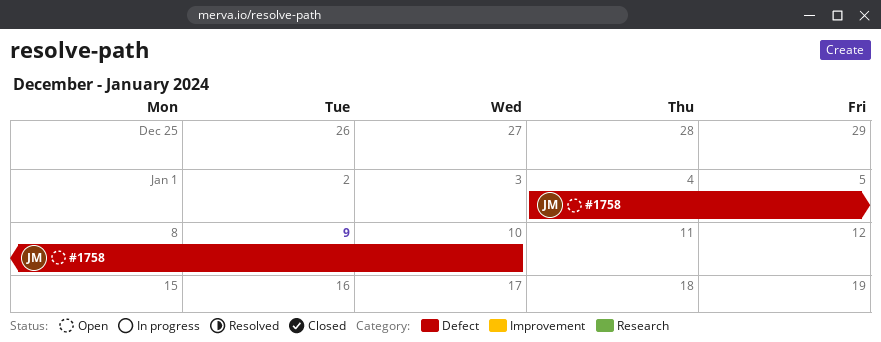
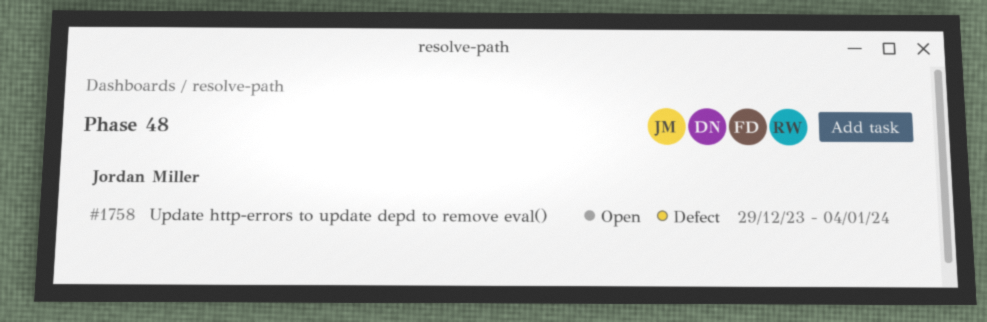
#1758, start: Jan 4 -> Dec 29
#1758, due: Jan 10 -> Jan 4

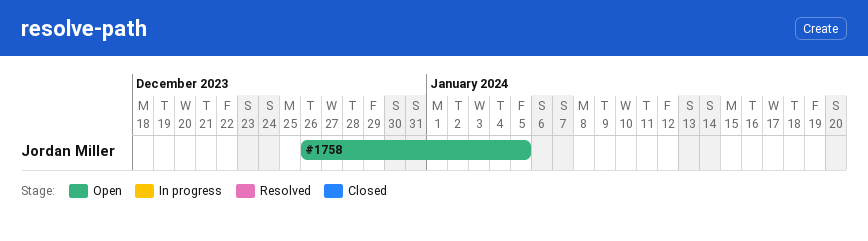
#1758, start: Dec 29 -> Dec 26
#1758, due: Jan 4 -> Jan 5

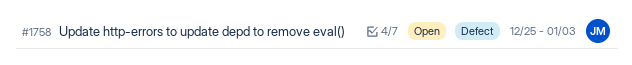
#1758, start: Dec 26 -> Dec 25
#1758, due: Jan 5 -> Jan 3

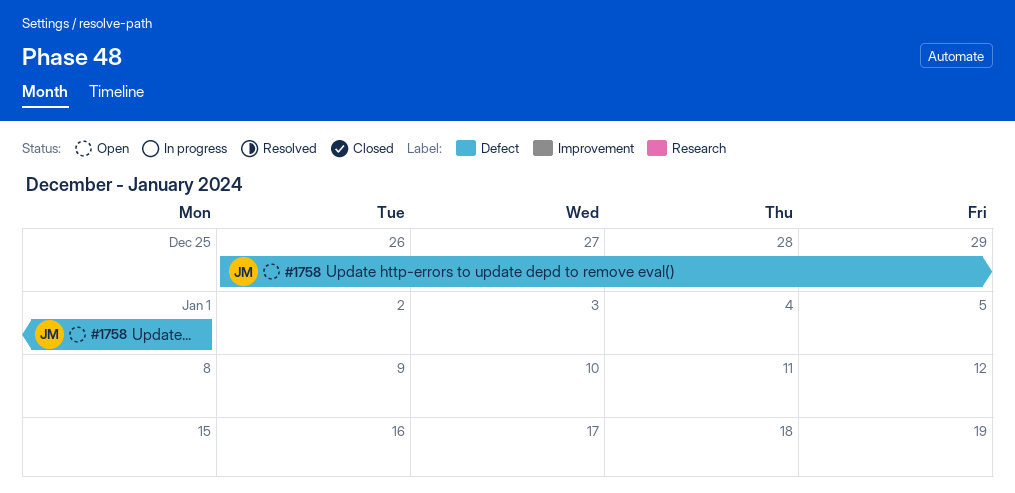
#1758, start: Dec 25 -> Dec 26
#1758, due: Jan 3 -> Jan 1

